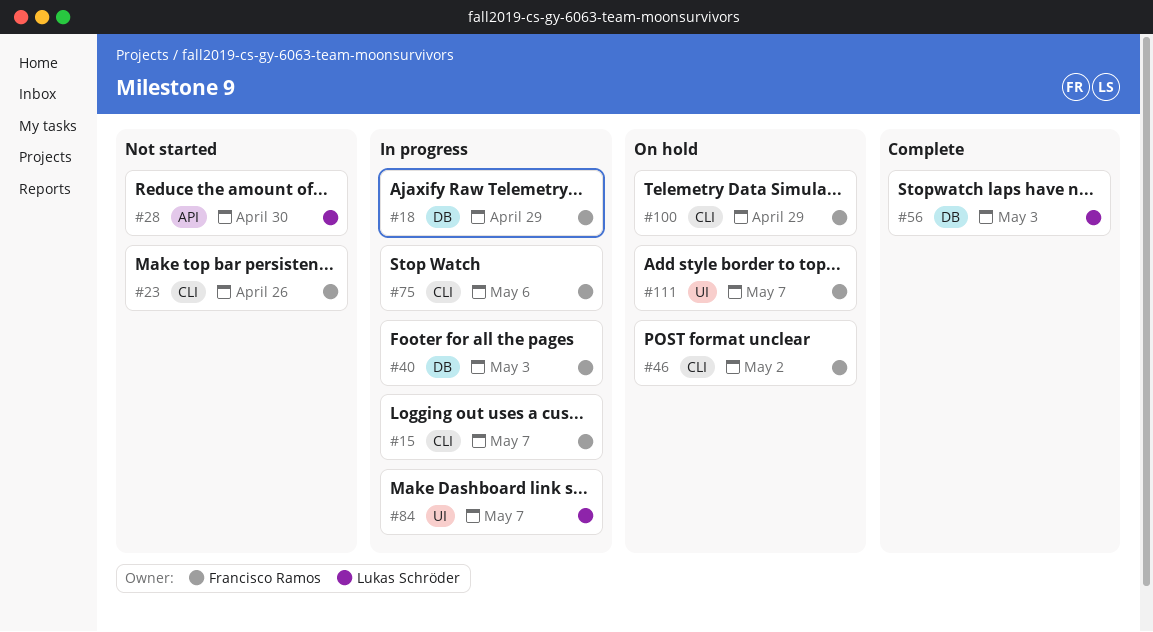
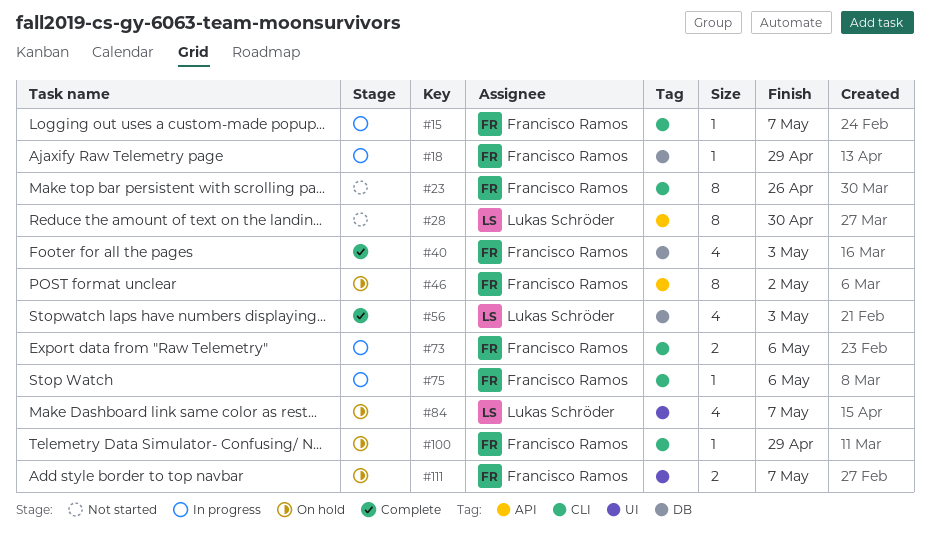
#40, status: In progress -> Complete
#46, label: CLI -> API
#73: none -> present
#84, status: In progress -> On hold

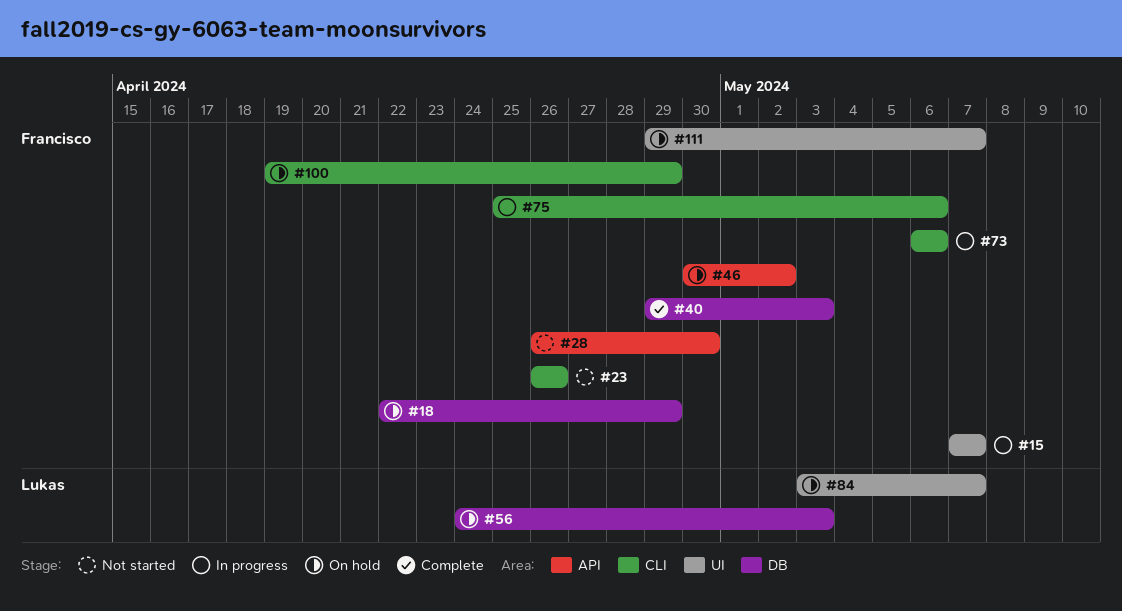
#15, label: CLI -> UI
#18, status: In progress -> On hold
#28, owner: Lukas Schröder -> Francisco Ramos
#56, status: Complete -> On hold

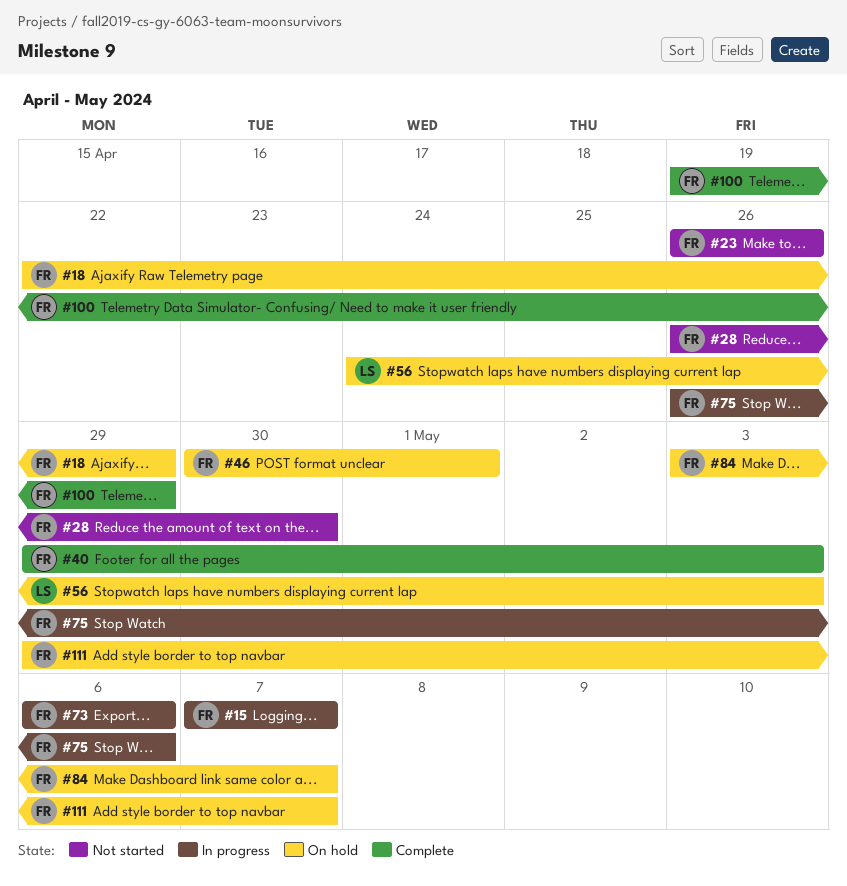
#46, due: May 2 -> May 1
#75, start: Apr 25 -> Apr 26
#84, owner: Lukas -> Francisco
#100, status: On hold -> Complete

